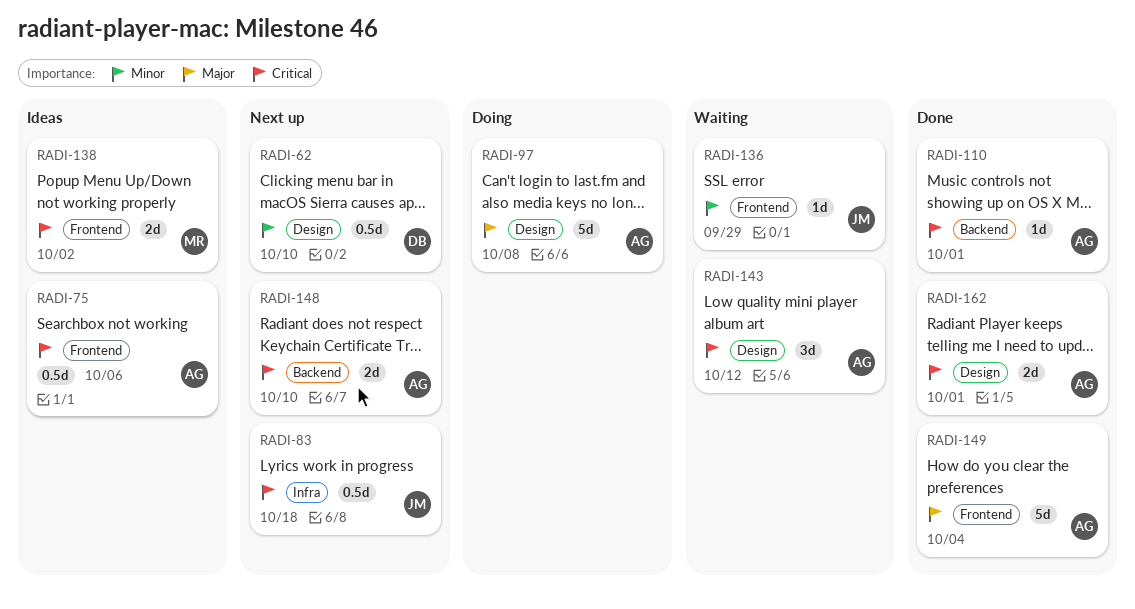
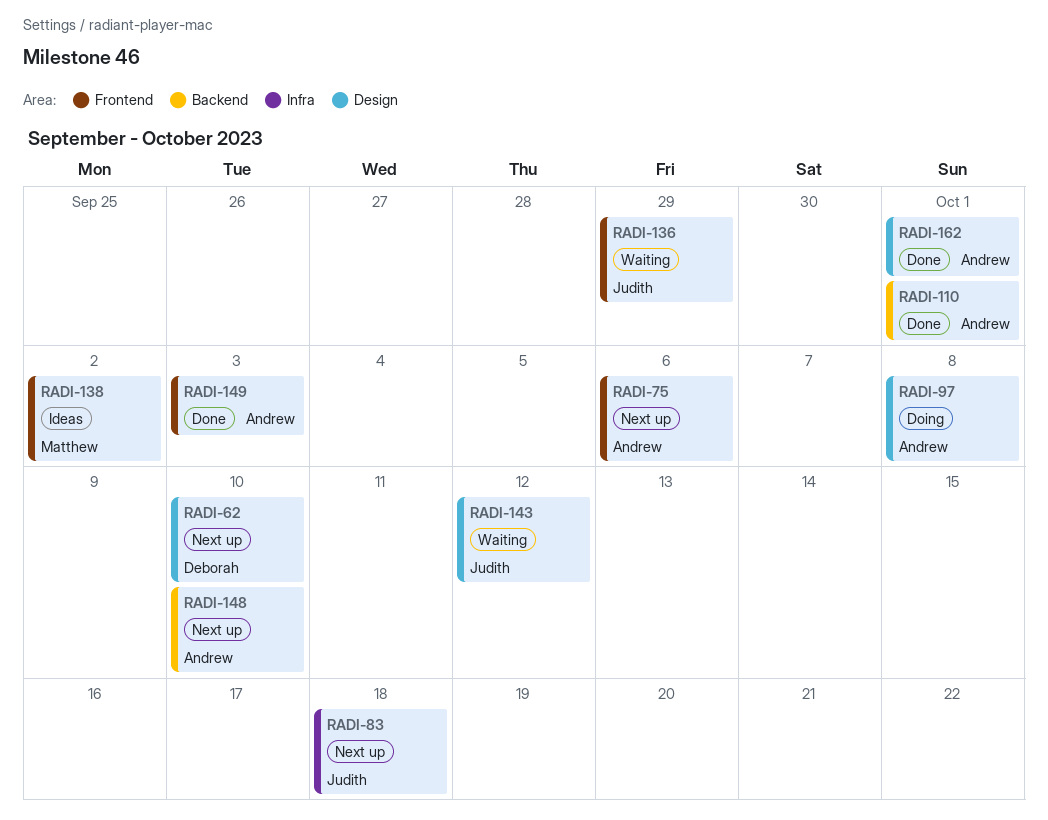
RADI-75, status: Ideas -> Next up
RADI-143, owner: Andrew -> Judith
RADI-149, due: Oct 4 -> Oct 3

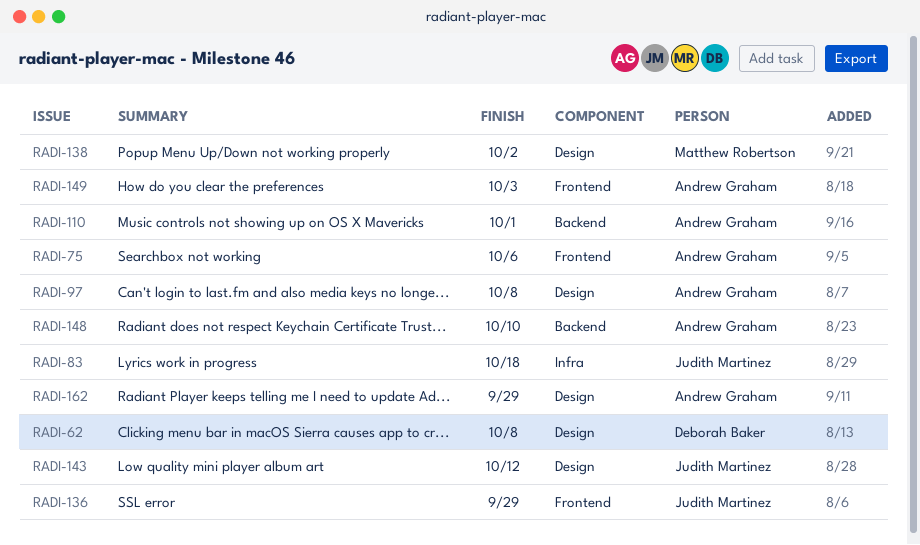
RADI-62, due: Oct 10 -> Oct 8
RADI-138, label: Frontend -> Design
RADI-162, due: Oct 1 -> Sep 29

